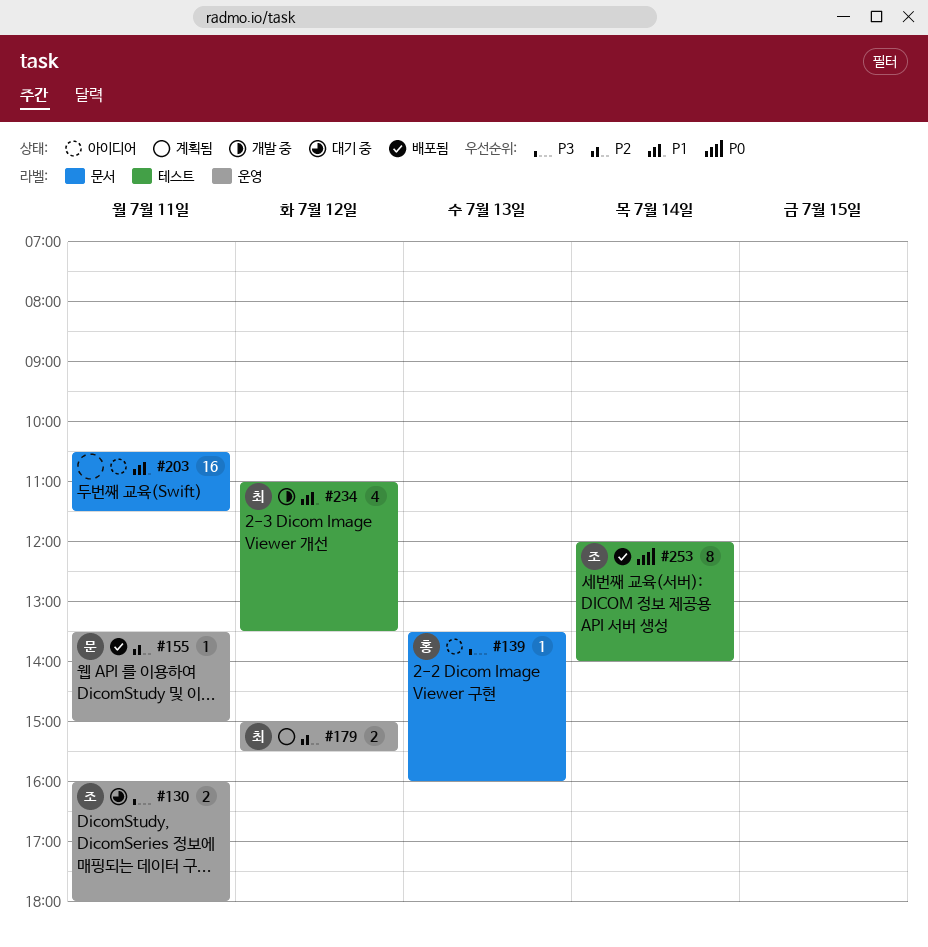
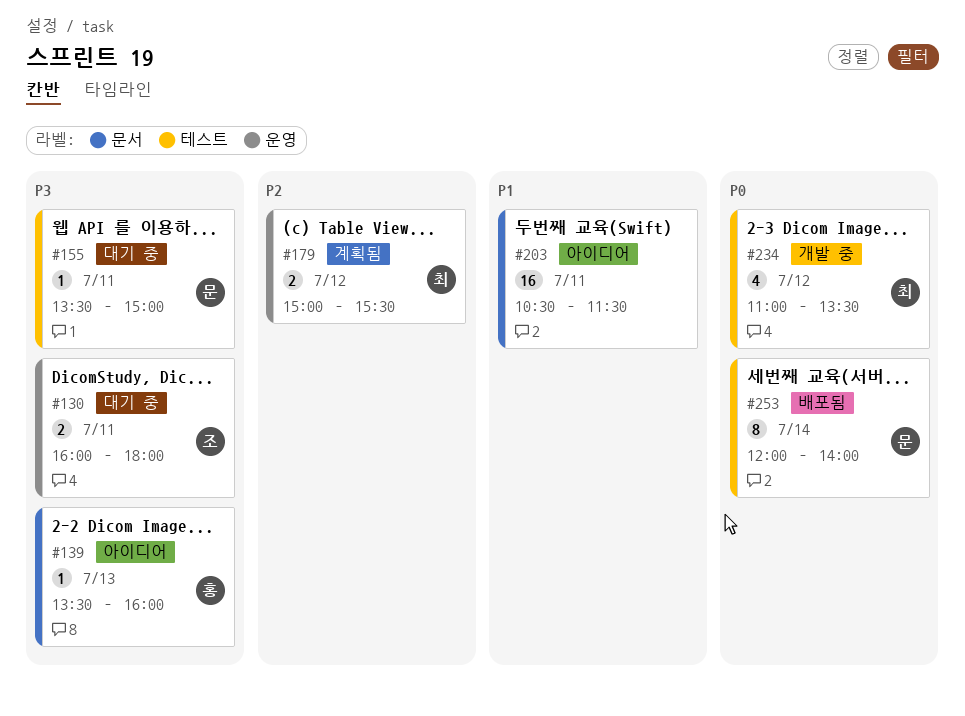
#155, status: 배포됨 -> 대기 중
#155, priority: P2 -> P3
#155, label: 운영 -> 테스트
#234, priority: P1 -> P0
#253, owner: 조 -> 문

